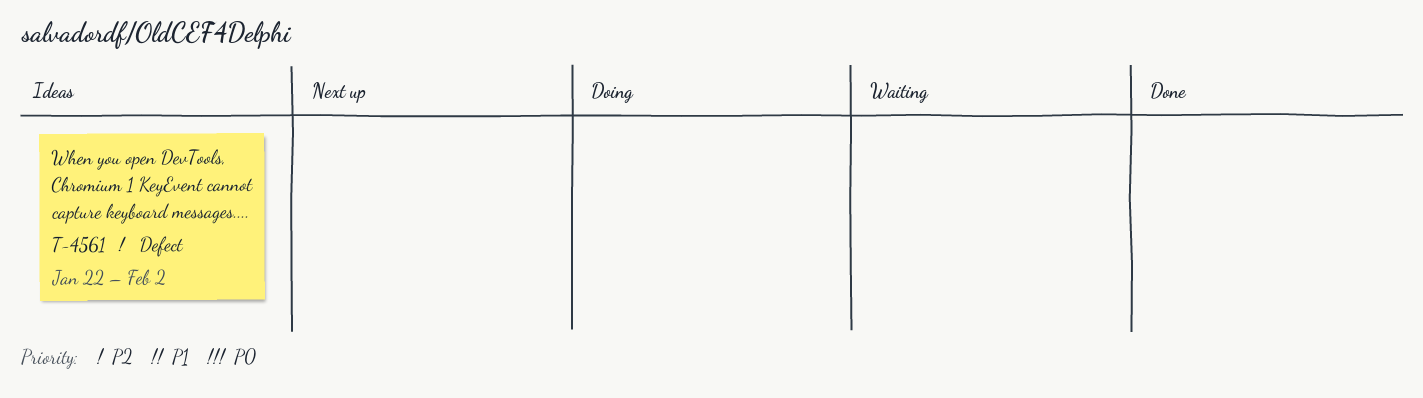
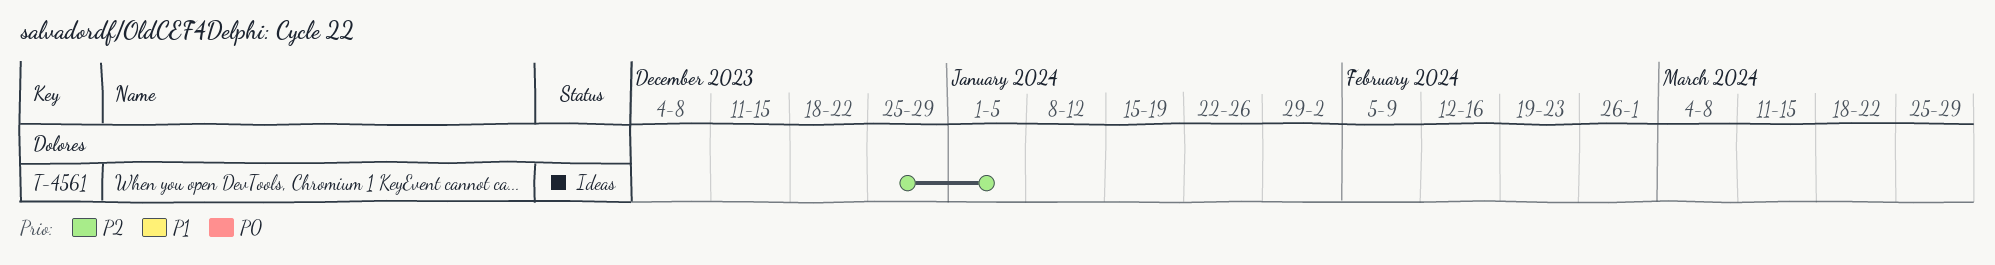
T-4561, start: Jan 22 -> Dec 25
T-4561, due: Feb 2 -> Jan 5

